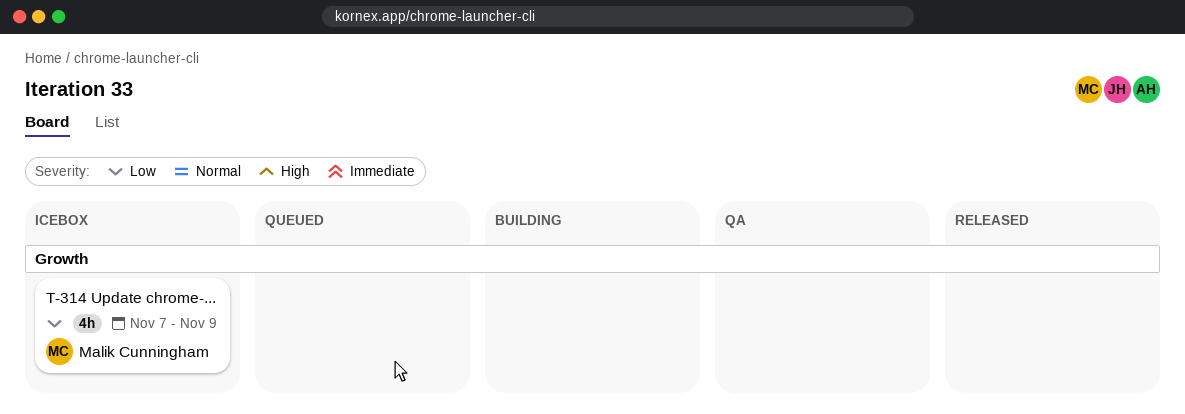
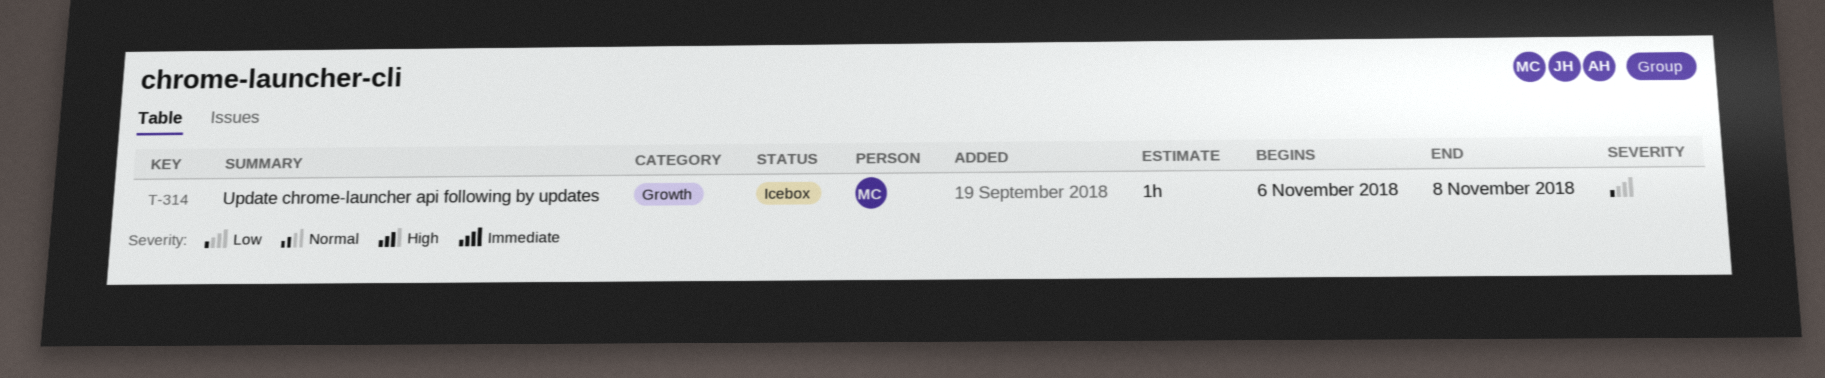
T-314, estimate: 4h -> 1h
T-314, start: Nov 7 -> Nov 6
T-314, due: Nov 9 -> Nov 8

